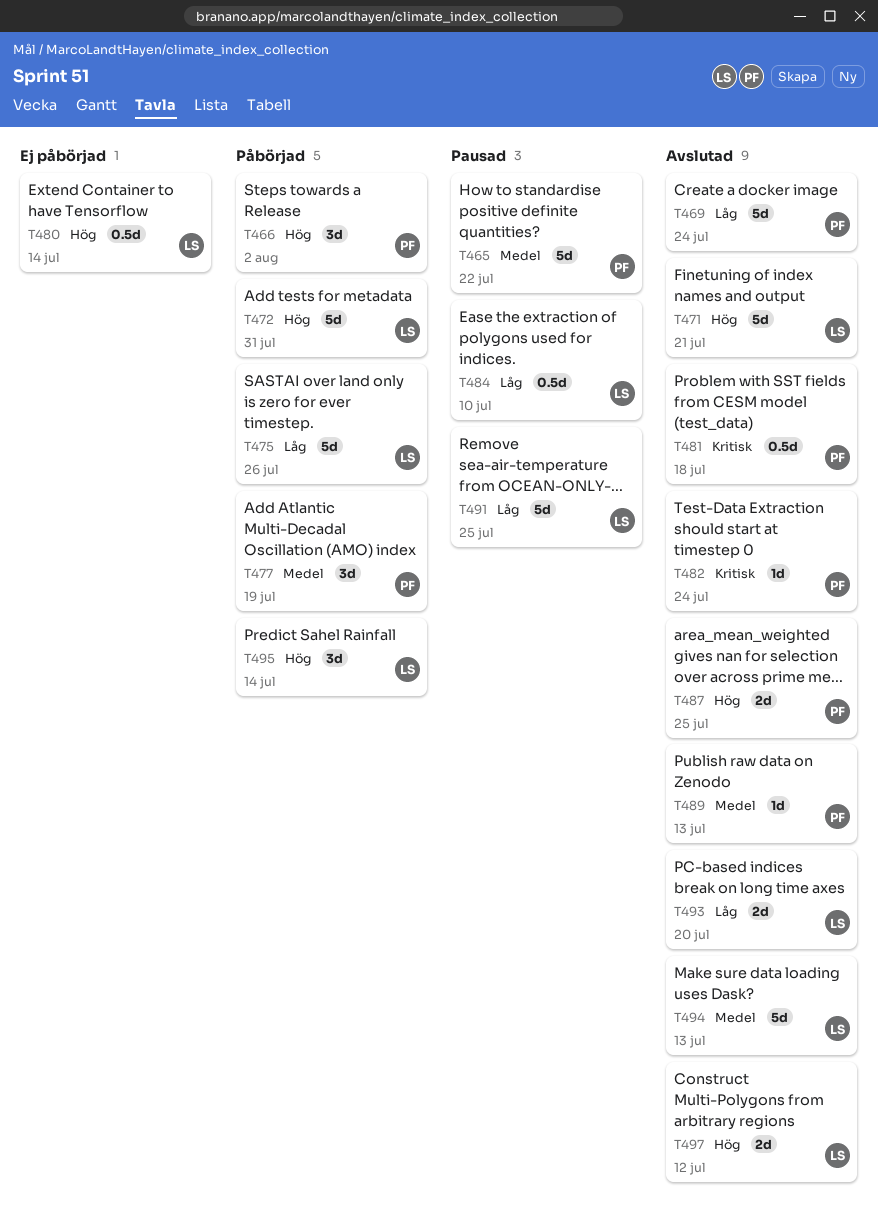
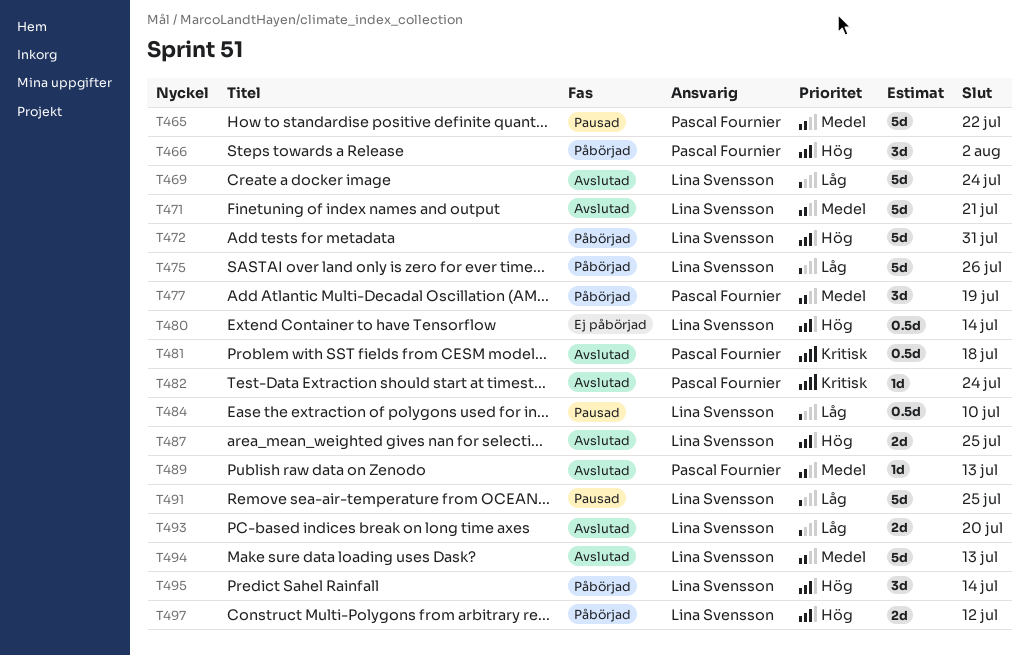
T469, owner: Pascal Fournier -> Lina Svensson
T471, priority: Hög -> Medel
T487, owner: Pascal Fournier -> Lina Svensson
T497, status: Avslutad -> Påbörjad

